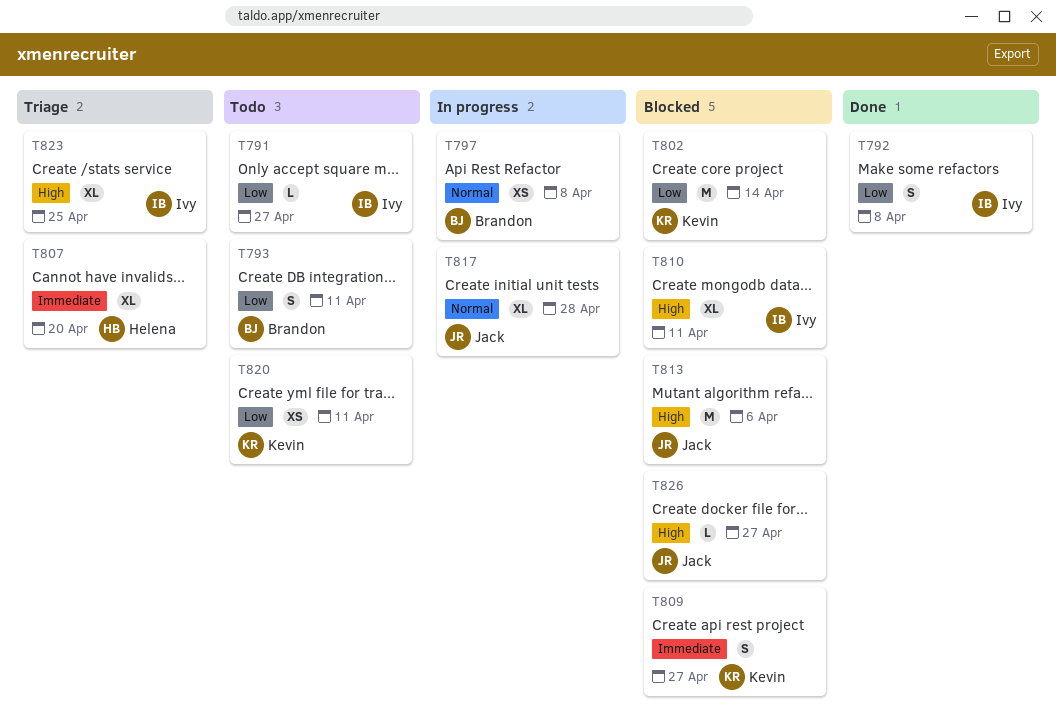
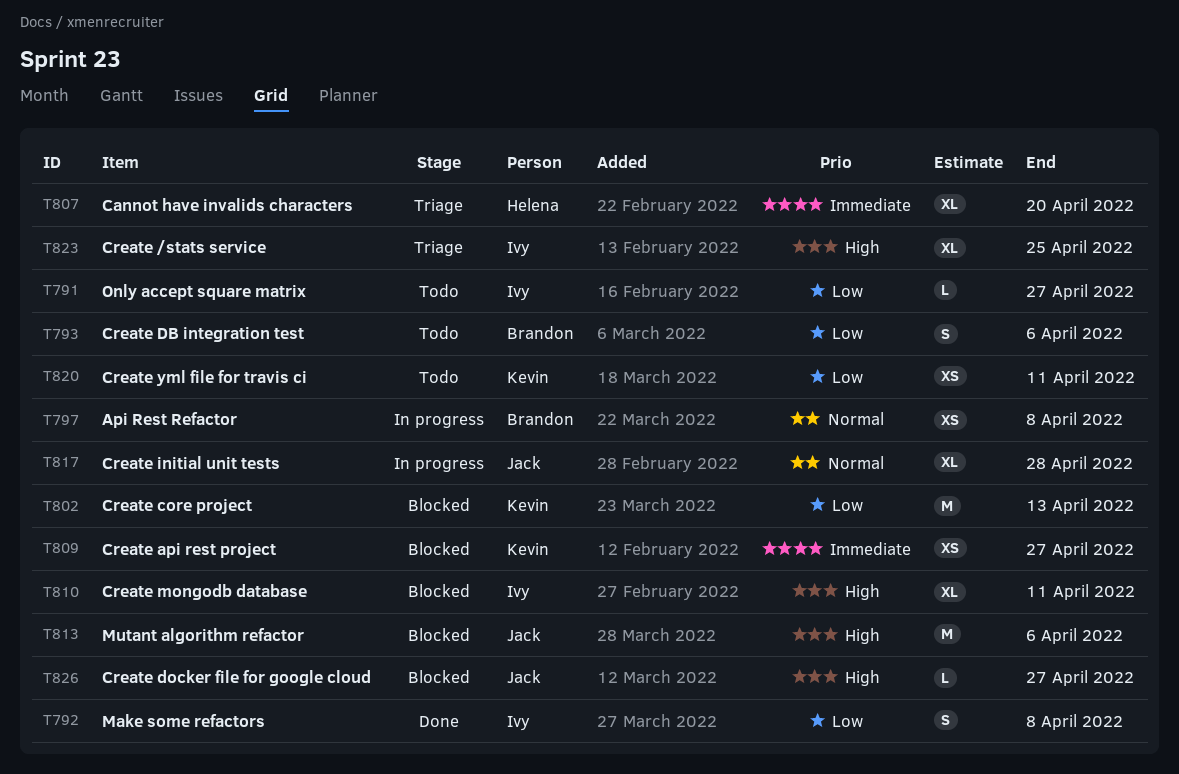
T793, due: Apr 11 -> Apr 6
T802, due: Apr 14 -> Apr 13
T809, estimate: S -> XS

